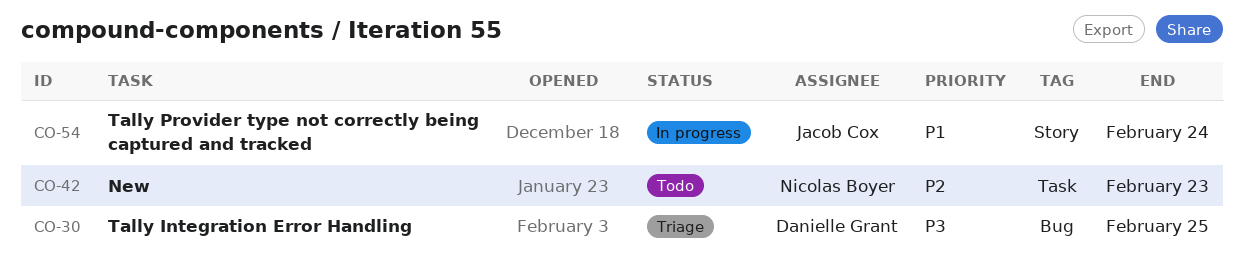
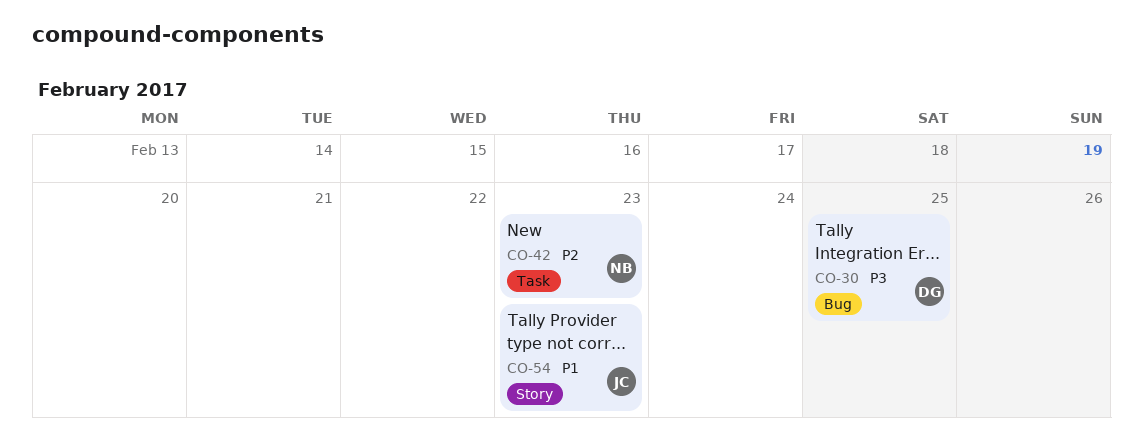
CO-54, due: Feb 24 -> Feb 23

